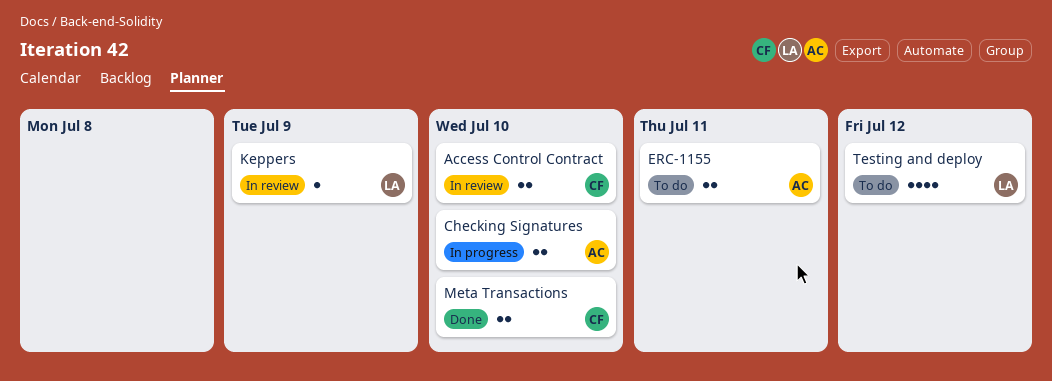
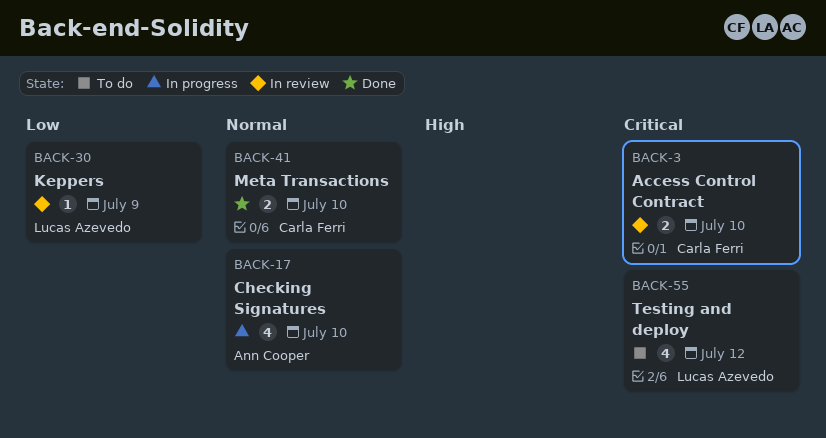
Checking Signatures, estimate: 2 -> 4
ERC-1155: present -> none

